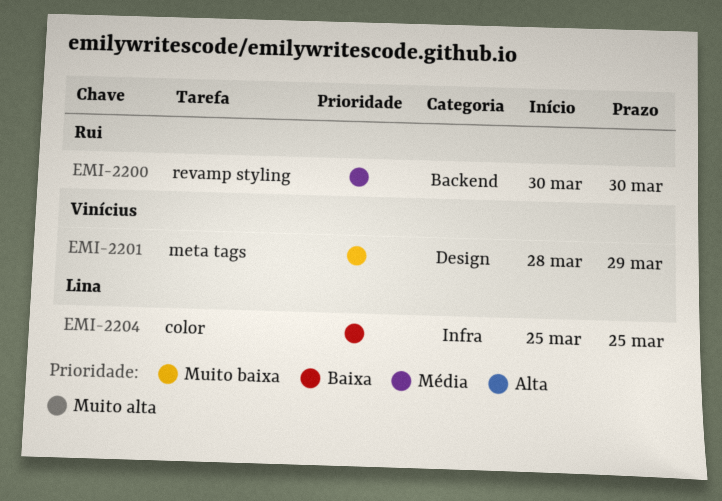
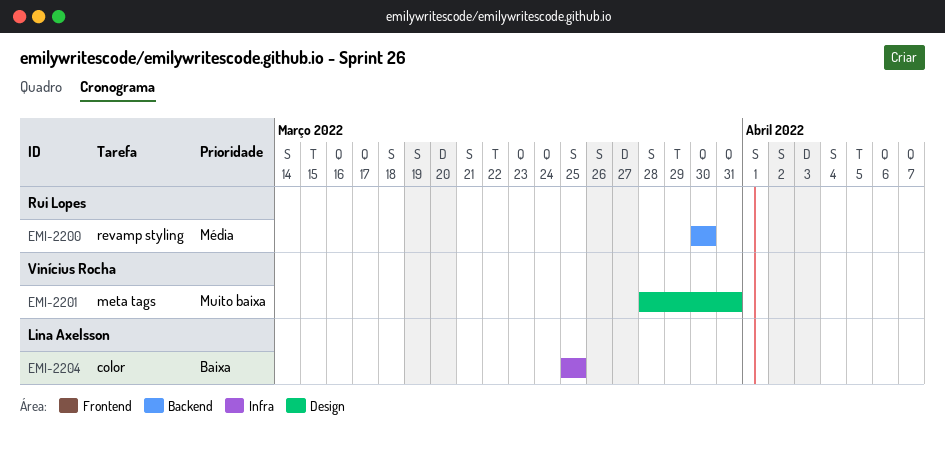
EMI-2201, due: Mar 29 -> Mar 31

